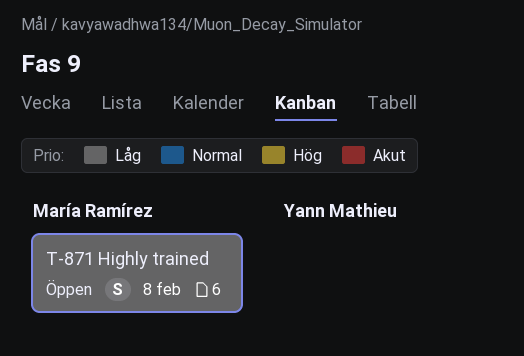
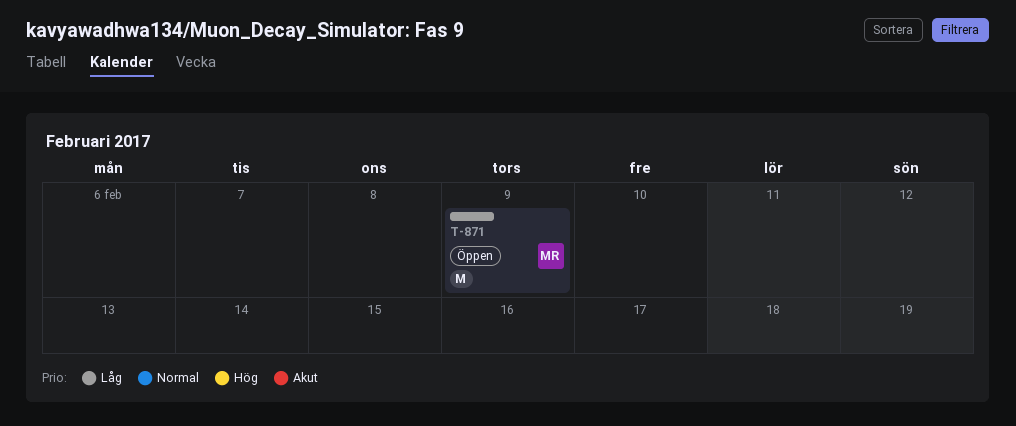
T-871, estimate: S -> M
T-871, due: Feb 8 -> Feb 9

